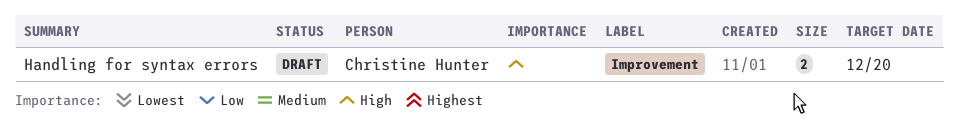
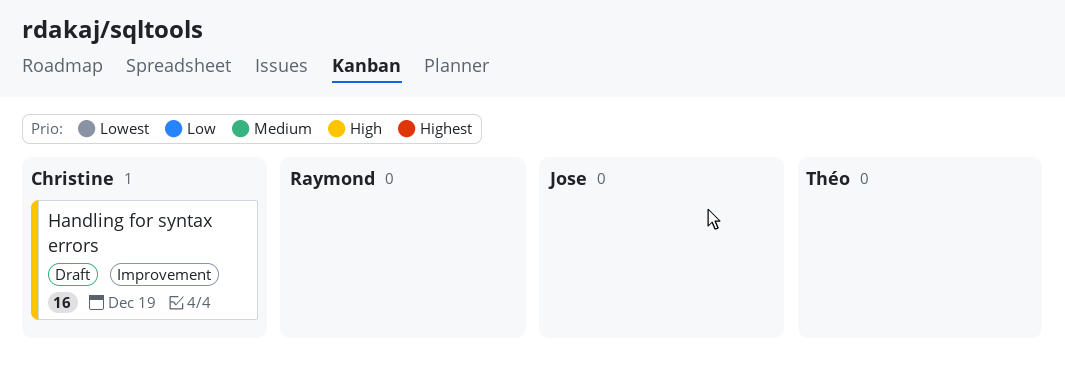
Handling for syntax errors, estimate: 2 -> 16
Handling for syntax errors, due: Dec 20 -> Dec 19

